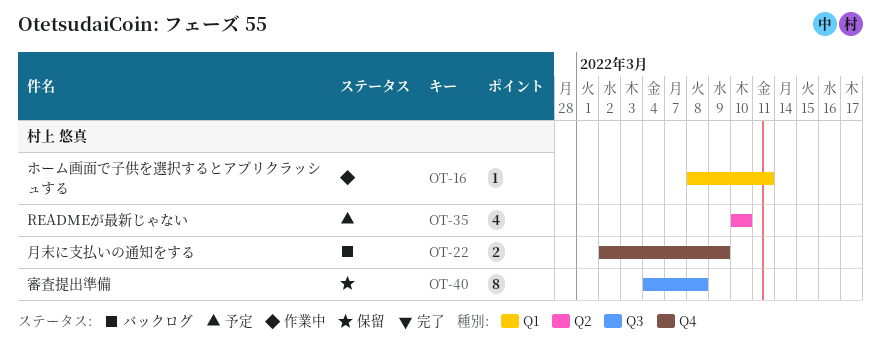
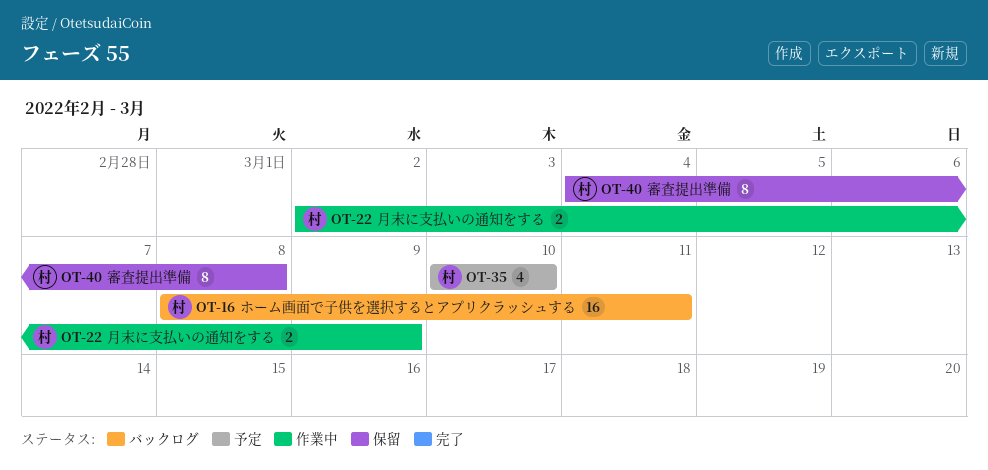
OT-16, status: 作業中 -> バックログ
OT-16, estimate: 1 -> 16
OT-22, status: バックログ -> 作業中

